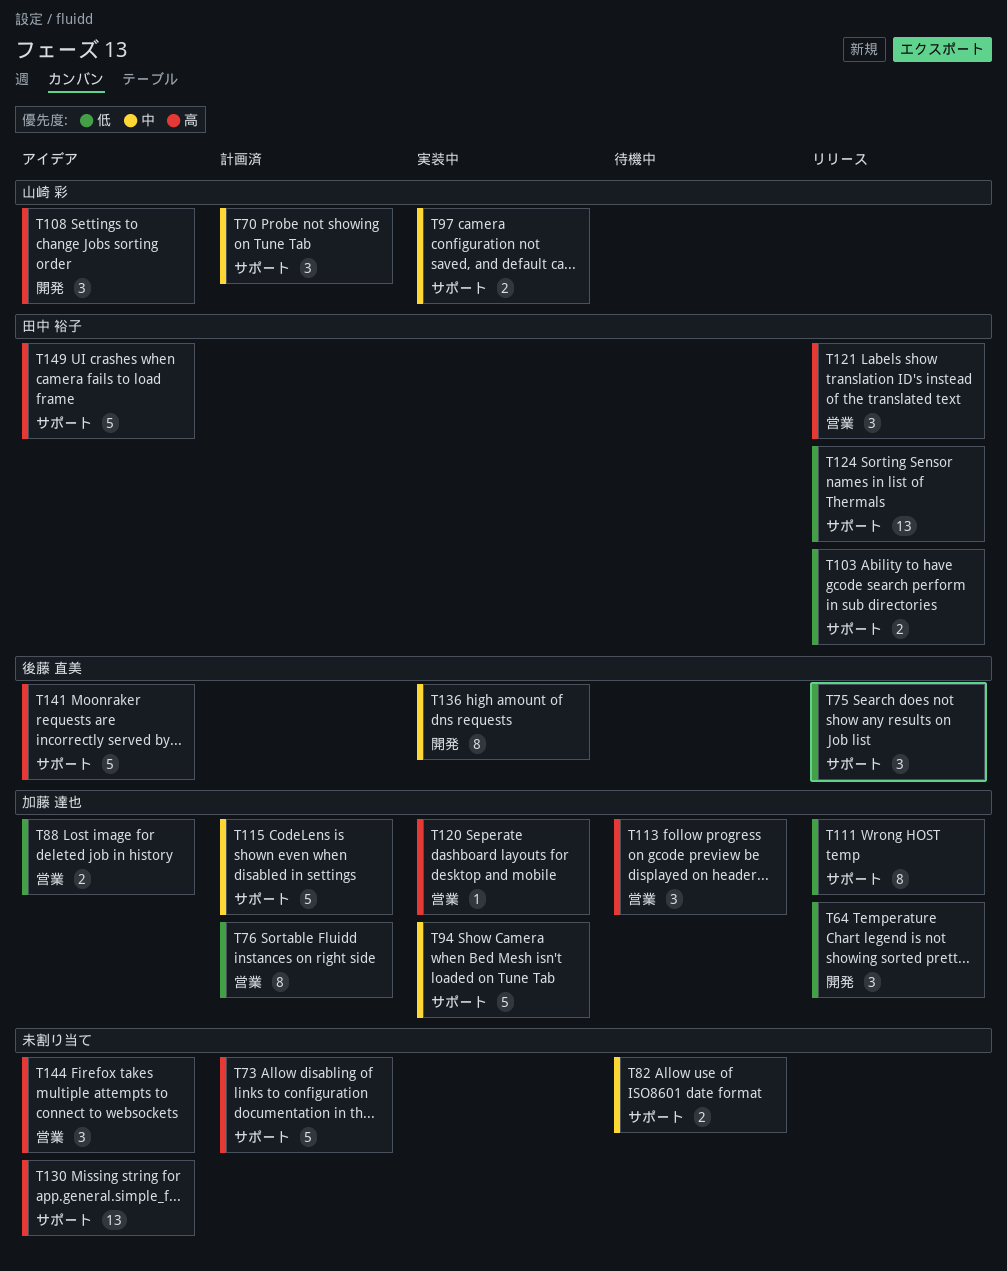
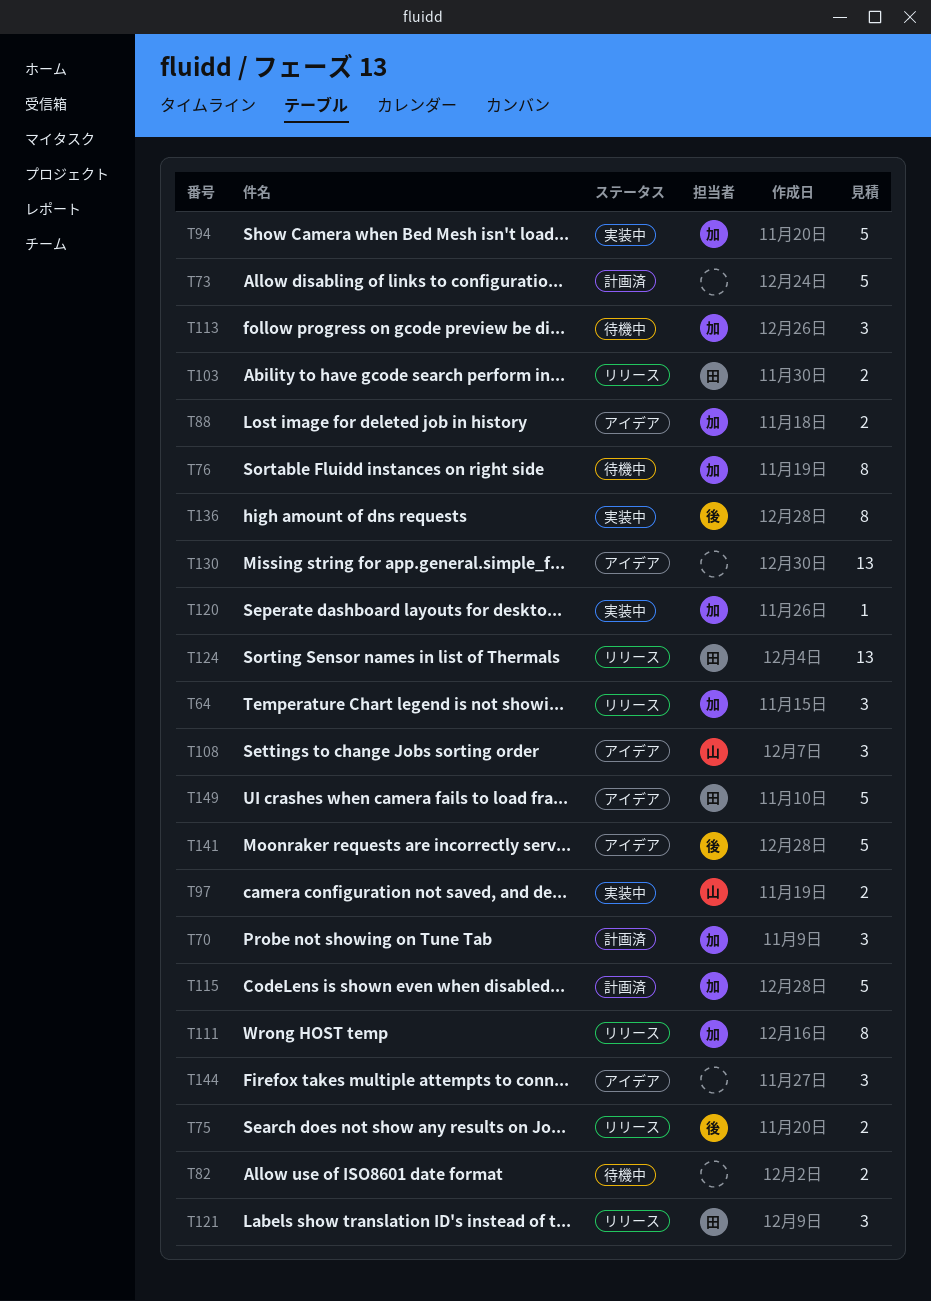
T70, owner: 山崎 彩 -> 加藤 達也
T75, estimate: 3 -> 2
T76, status: 計画済 -> 待機中

